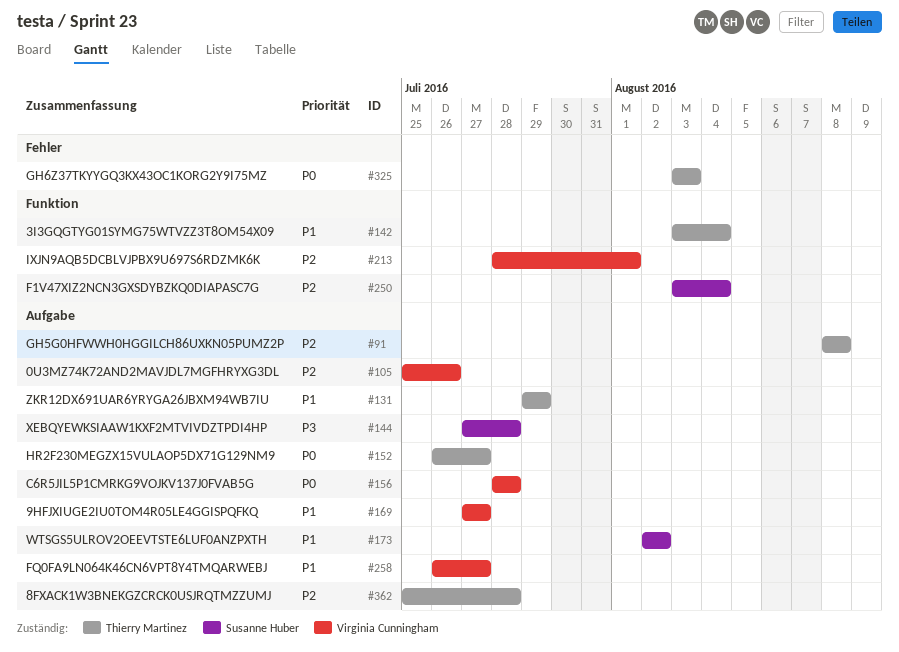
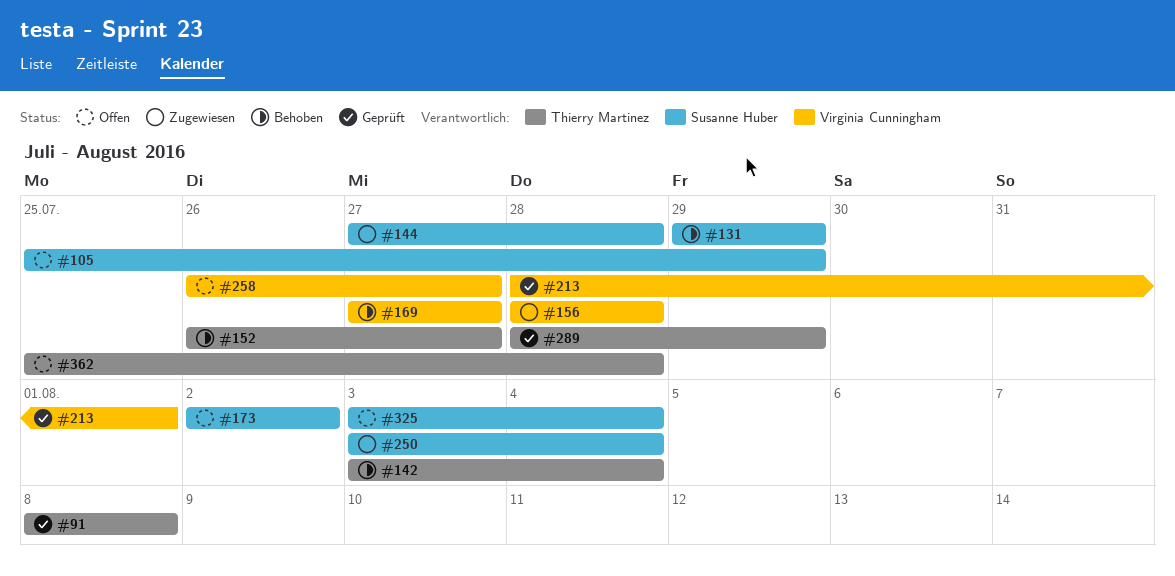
#105, owner: Virginia Cunningham -> Susanne Huber
#105, due: Jul 26 -> Jul 29
#131, owner: Thierry Martinez -> Susanne Huber
#289: none -> present
#325, owner: Thierry Martinez -> Susanne Huber
#325, due: Aug 3 -> Aug 4

